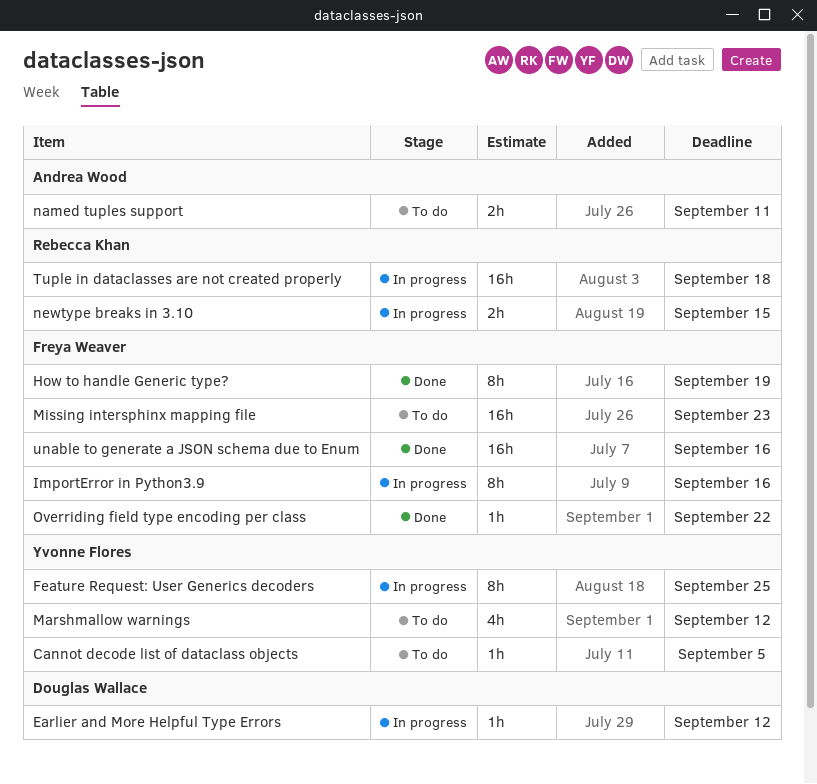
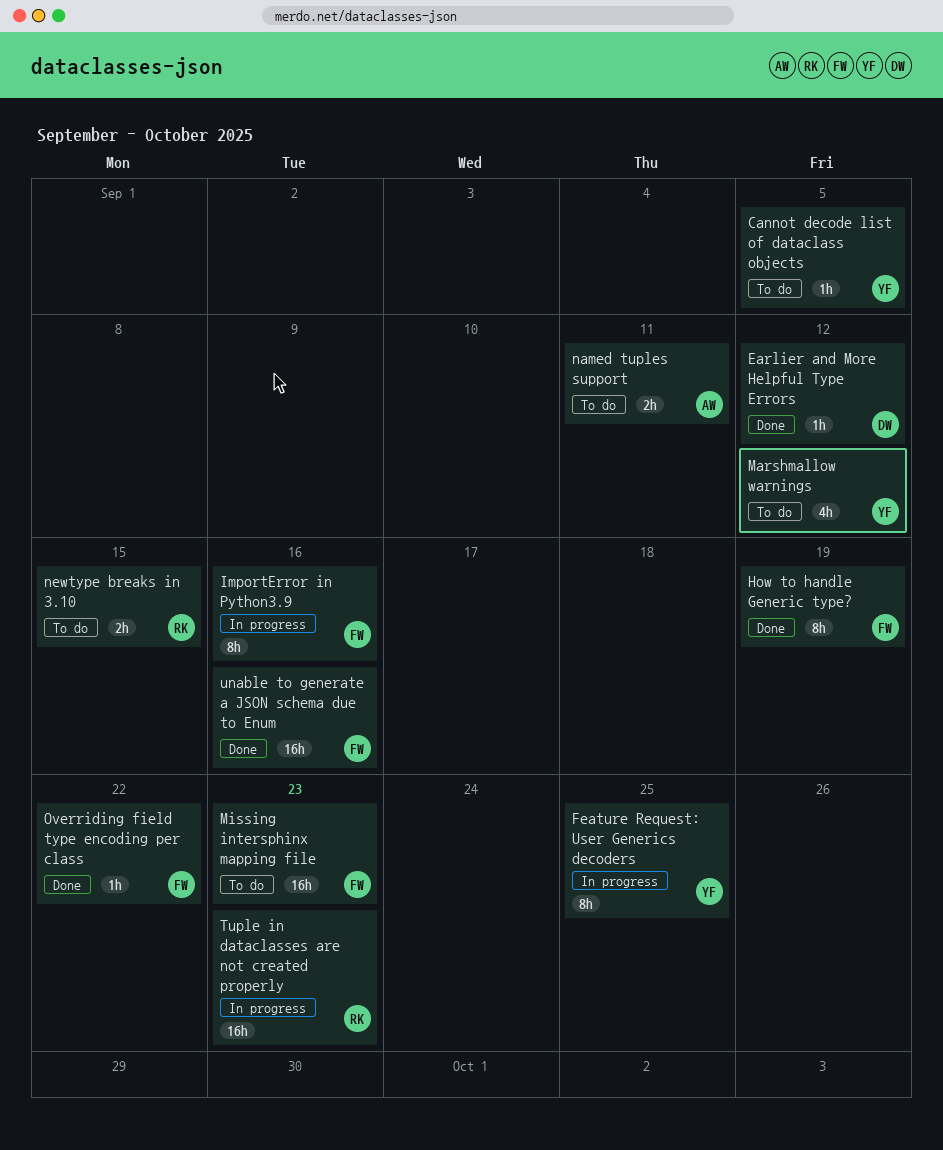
Earlier and More Helpful Type Errors, status: In progress -> Done
newtype breaks in 3.10, status: In progress -> To do
Tuple in dataclasses are not created properly, due: Sep 18 -> Sep 23

